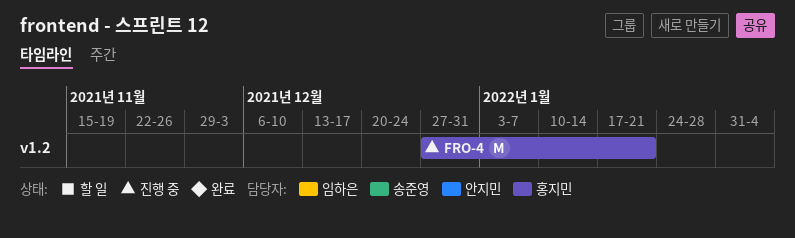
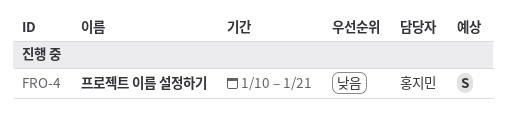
FRO-4, estimate: M -> S
FRO-4, start: Dec 27 -> Jan 10

